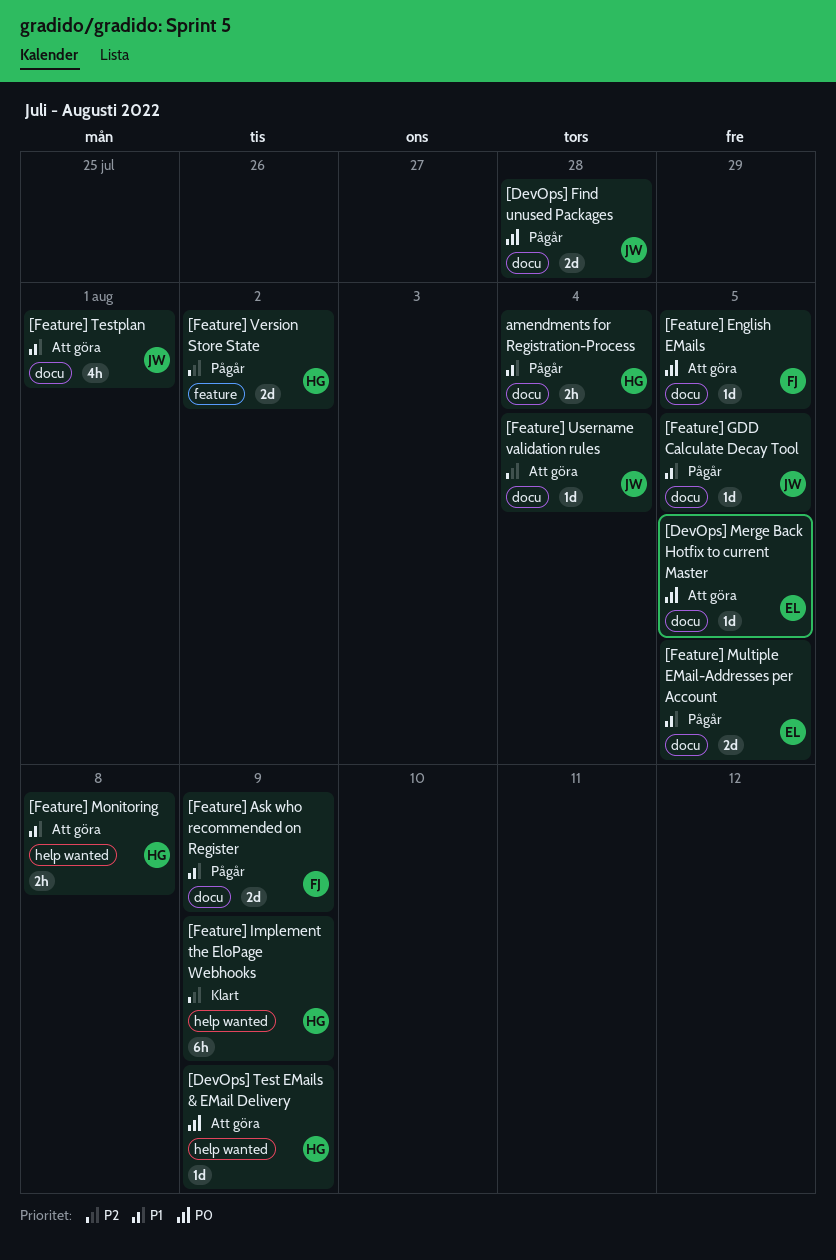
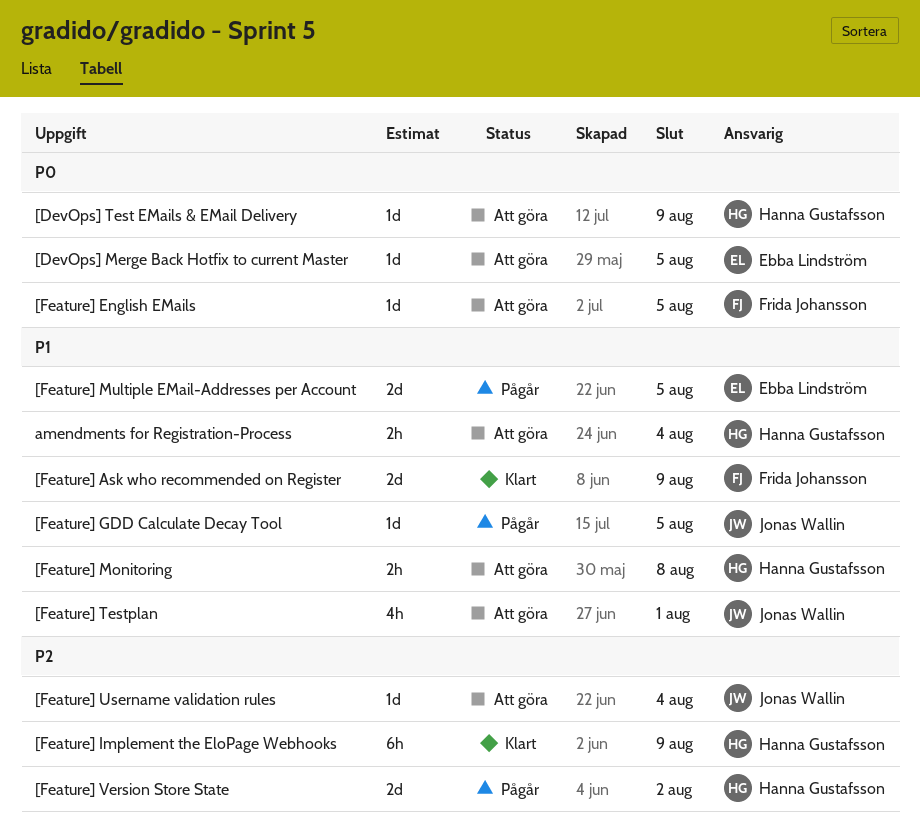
[DevOps] Find unused Packages: present -> none
[Feature] Ask who recommended on Register, status: Pågår -> Klart
amendments for Registration-Process, status: Pågår -> Att göra

